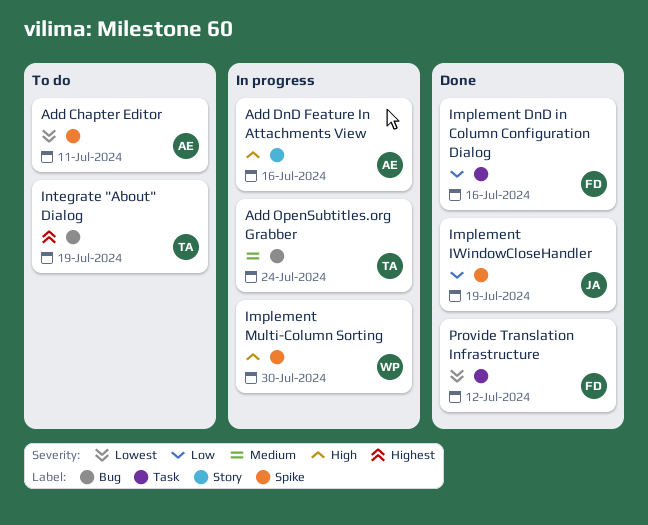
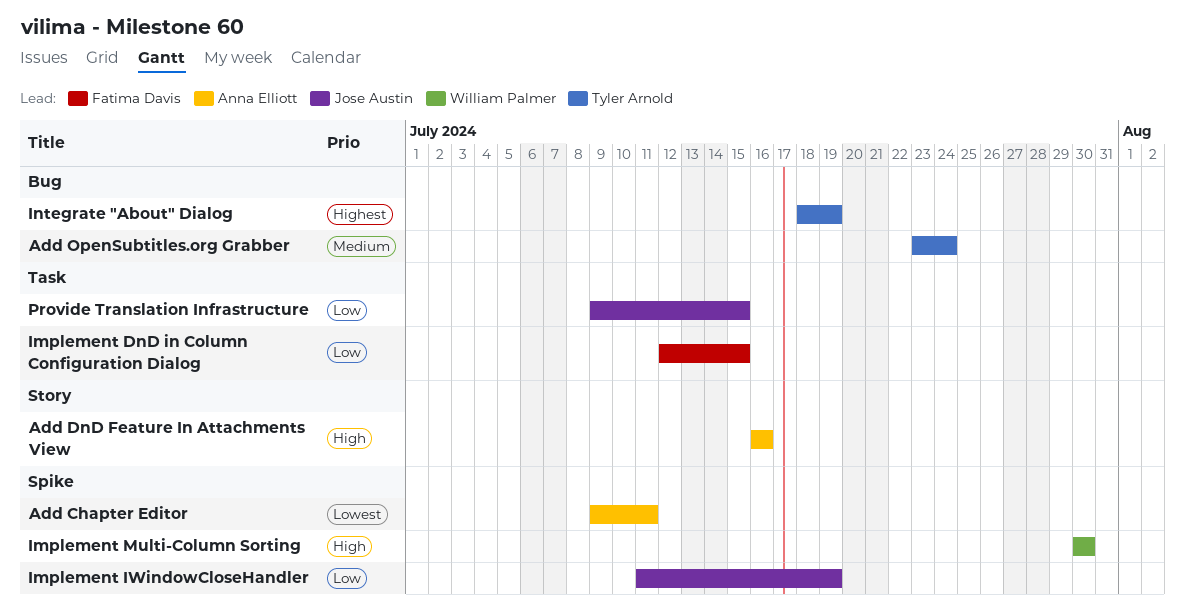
Implement DnD in Column Configuration Dialog, due: Jul 16 -> Jul 15
Provide Translation Infrastructure, owner: Fatima Davis -> Jose Austin
Provide Translation Infrastructure, priority: Lowest -> Low
Provide Translation Infrastructure, due: Jul 12 -> Jul 15

